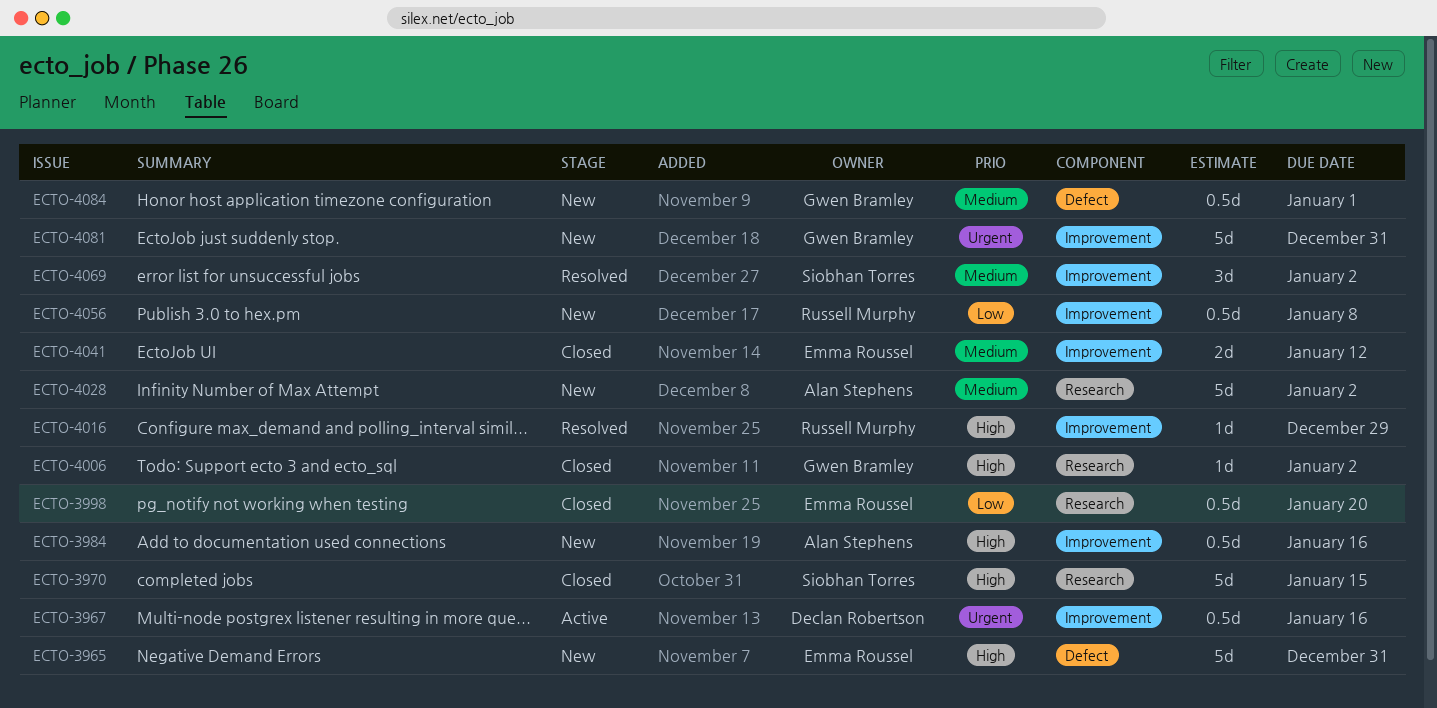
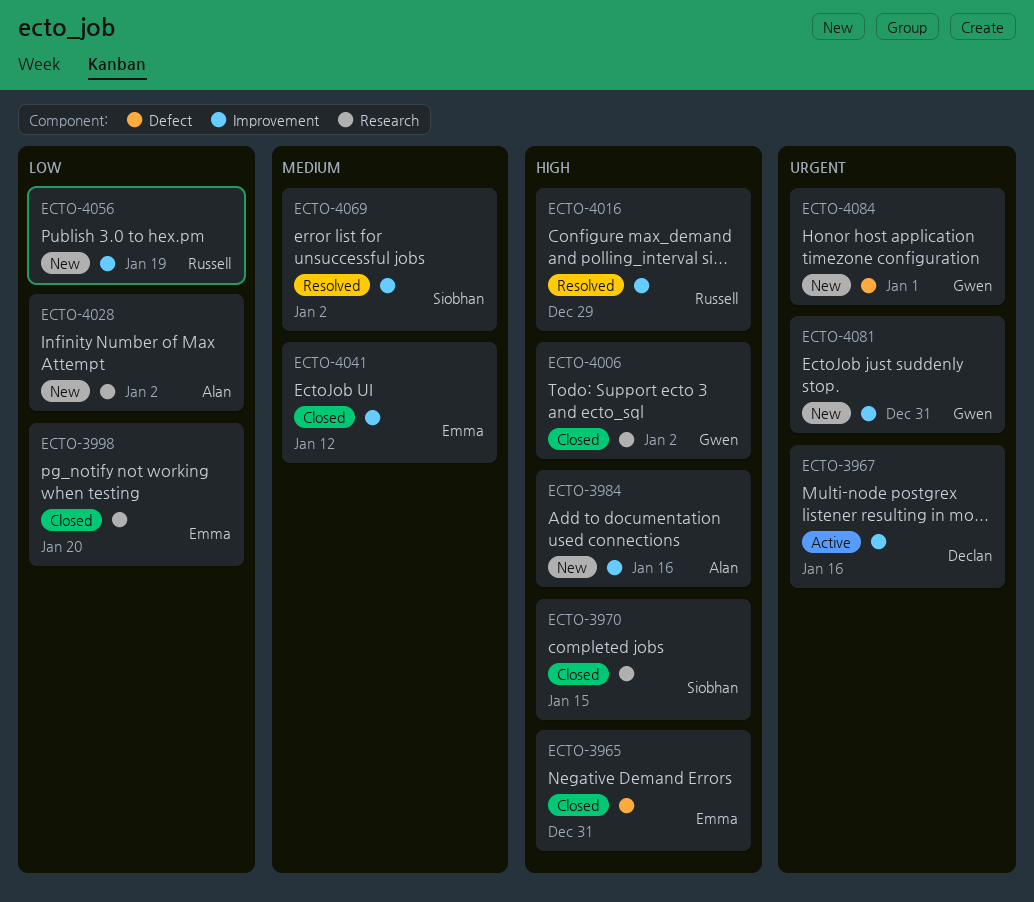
ECTO-3965, status: New -> Closed
ECTO-4028, priority: Medium -> Low
ECTO-4056, due: Jan 8 -> Jan 19
ECTO-4084, priority: Medium -> Urgent

